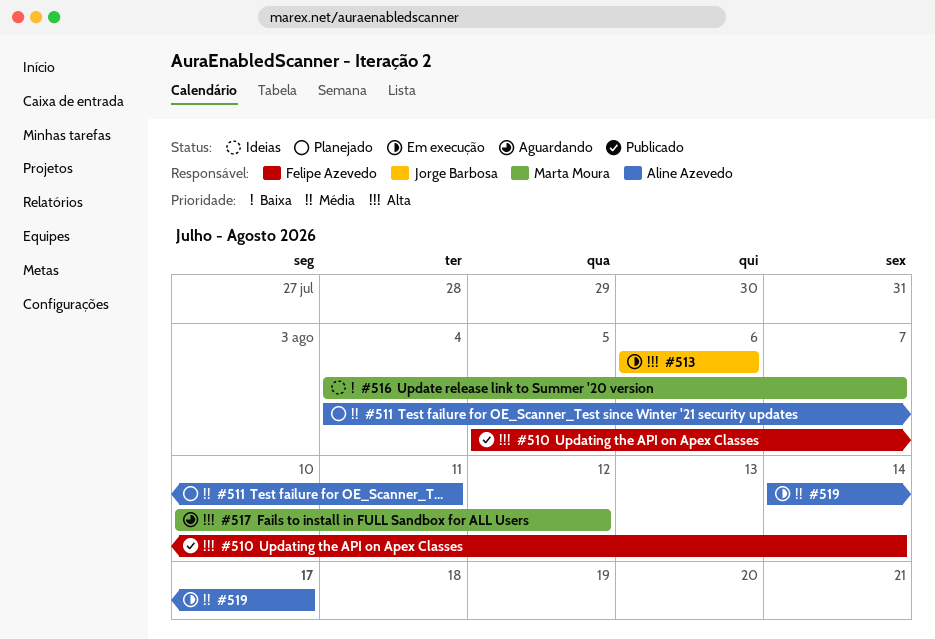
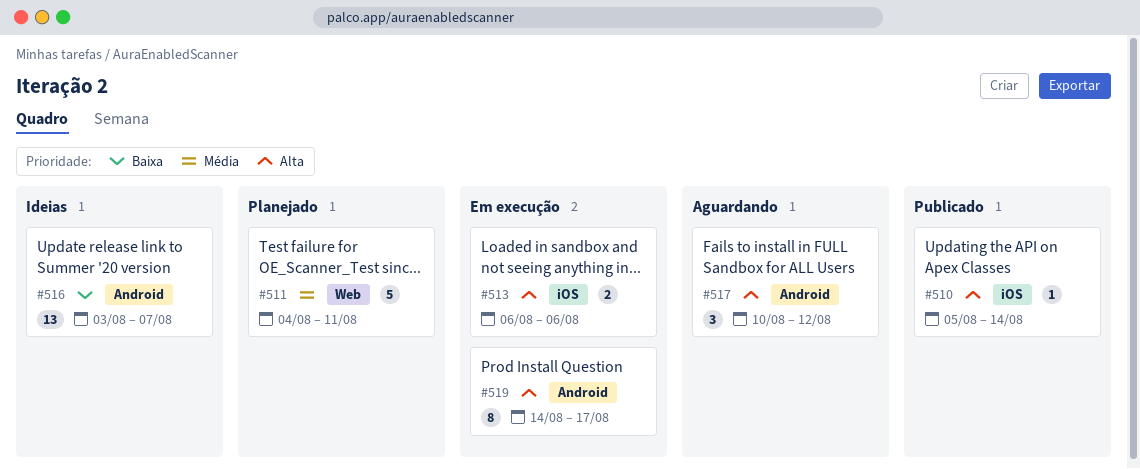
#516, start: Aug 4 -> Aug 3
#519, priority: Média -> Alta

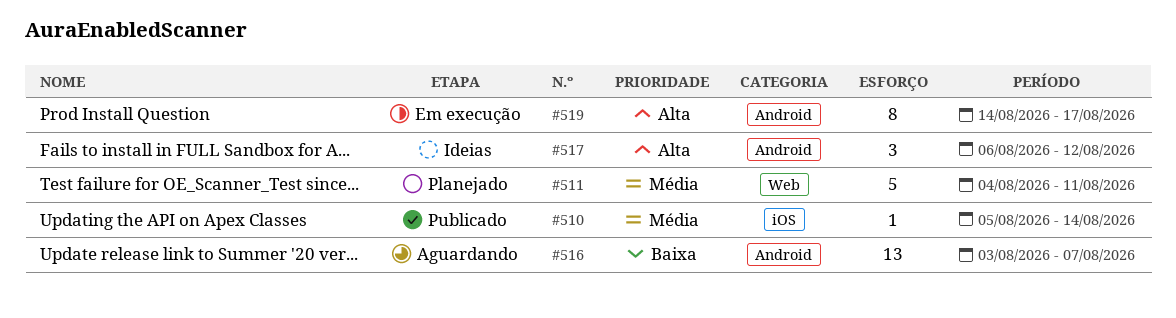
#510, priority: Alta -> Média
#513: present -> none
#516, status: Ideias -> Aguardando
#517, status: Aguardando -> Ideias
#517, start: Aug 10 -> Aug 6

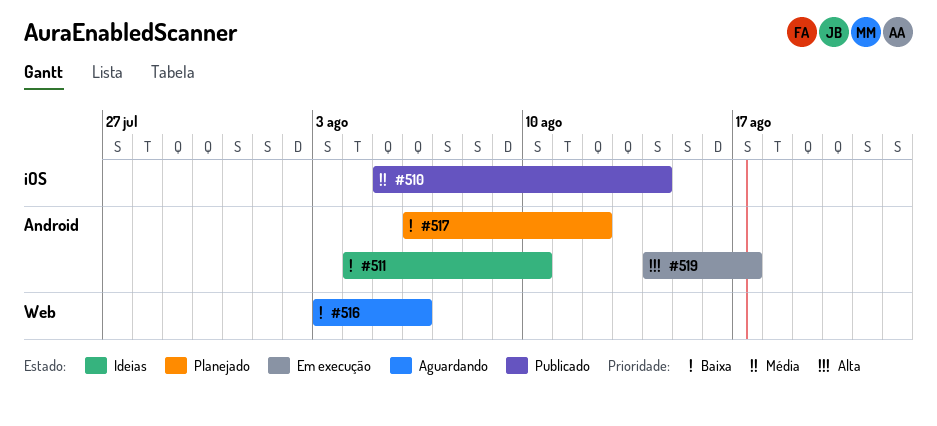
#511, status: Planejado -> Ideias
#511, priority: Média -> Baixa
#511, label: Web -> Android
#511, due: Aug 11 -> Aug 10
#516, label: Android -> Web
#516, due: Aug 7 -> Aug 6
#517, status: Ideias -> Planejado
#517, priority: Alta -> Baixa

